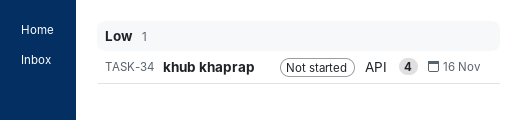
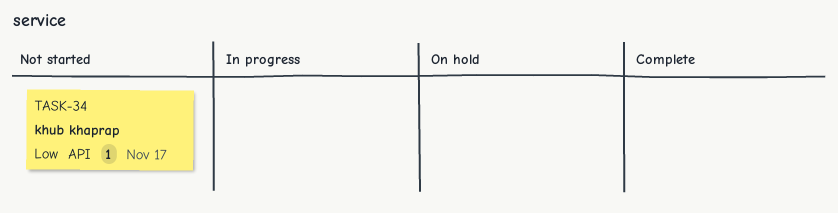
TASK-34, estimate: 4 -> 1
TASK-34, due: Nov 16 -> Nov 17

